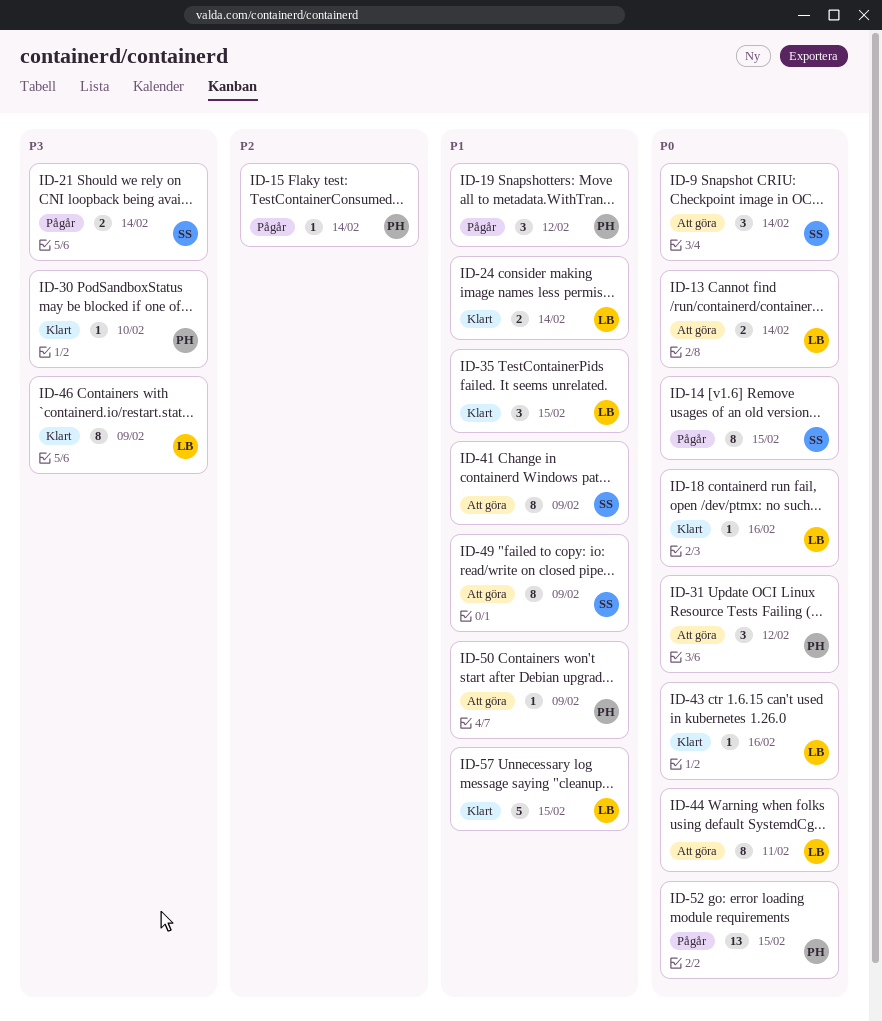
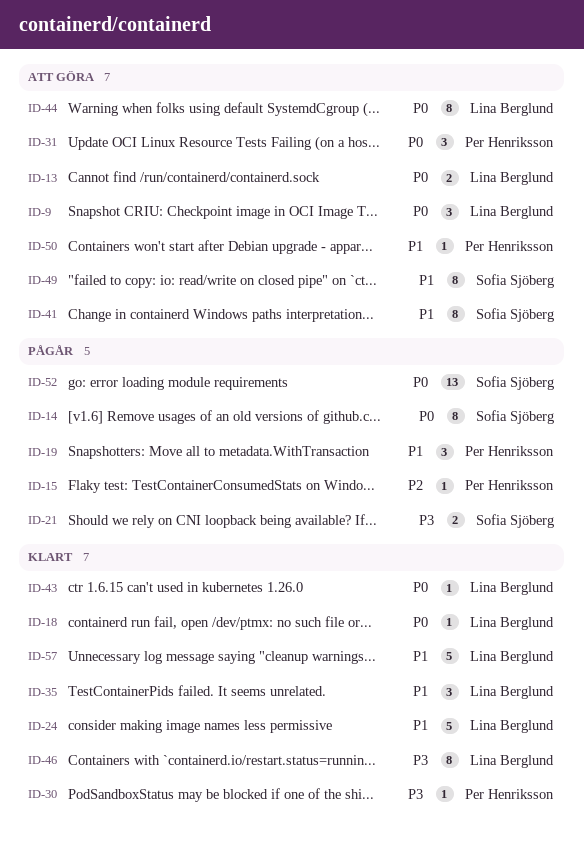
ID-9, owner: Sofia Sjöberg -> Lina Berglund
ID-24, estimate: 2 -> 5
ID-52, owner: Per Henriksson -> Sofia Sjöberg

